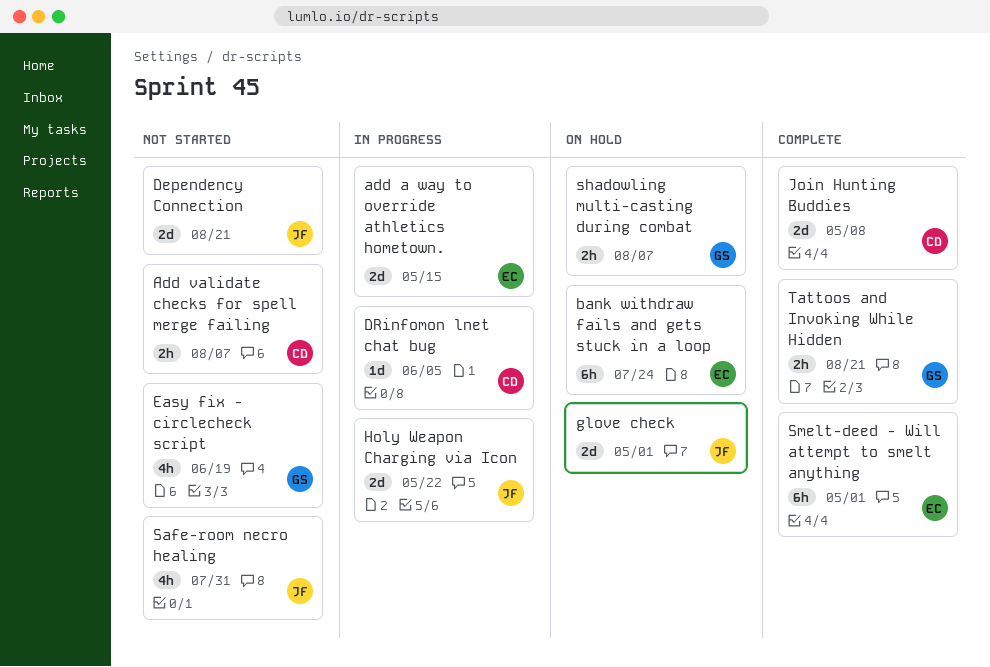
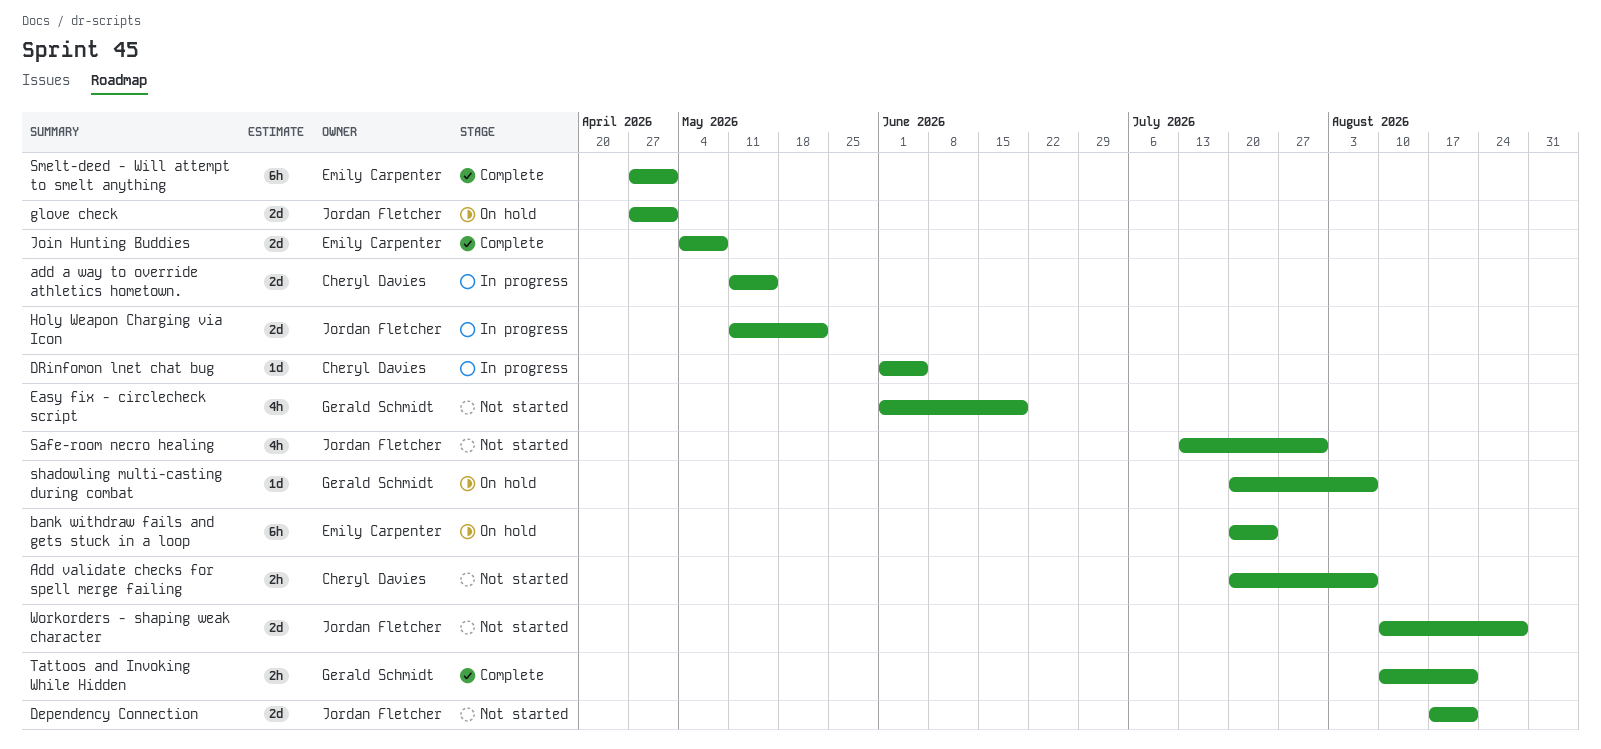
add a way to override athletics hometown., owner: Emily Carpenter -> Cheryl Davies
Join Hunting Buddies, owner: Cheryl Davies -> Emily Carpenter
shadowling multi-casting during combat, estimate: 2h -> 1d
Workorders - shaping weak character: none -> present

